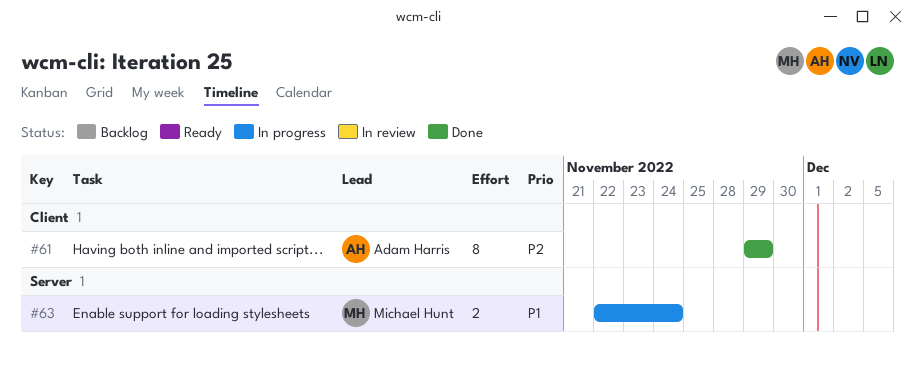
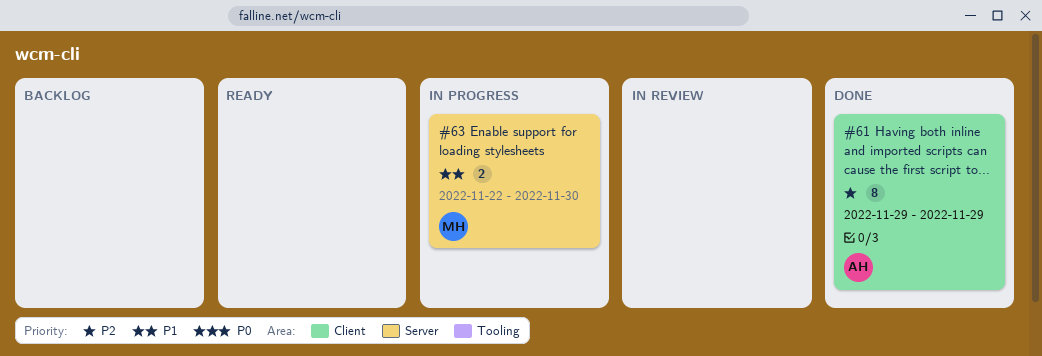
#63, due: Nov 24 -> Nov 30

